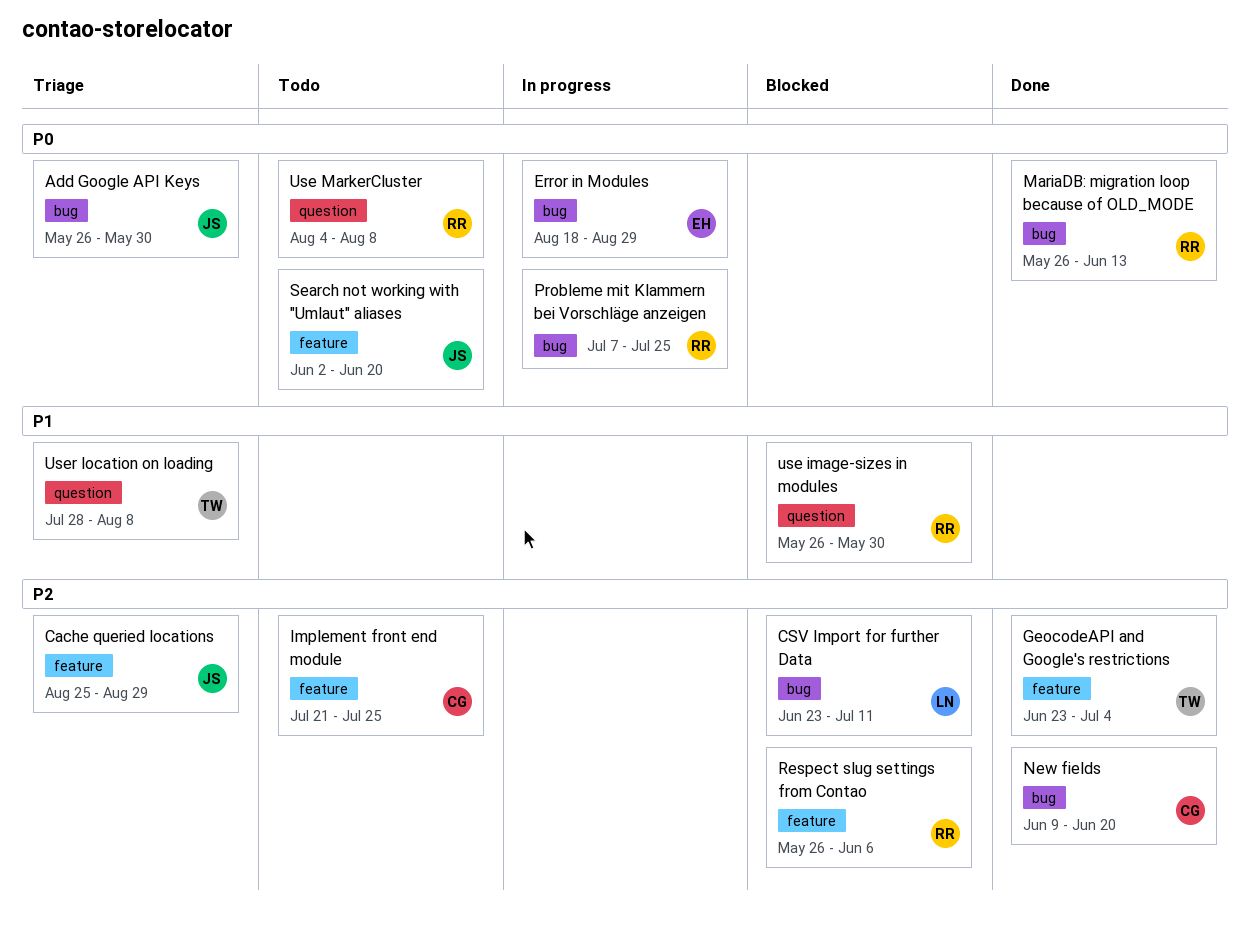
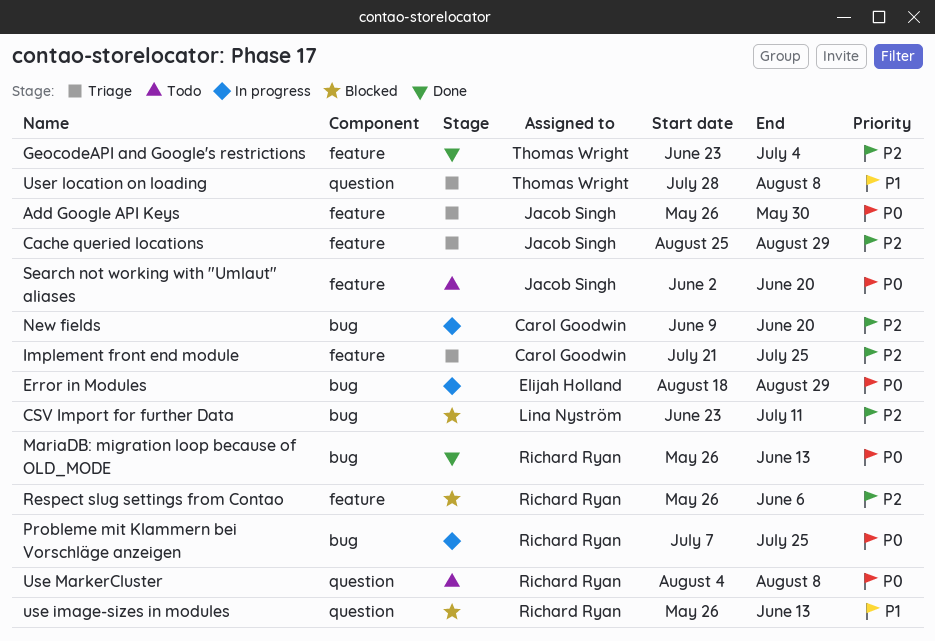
Add Google API Keys, label: bug -> feature
Implement front end module, status: Todo -> Triage
New fields, status: Done -> In progress
use image-sizes in modules, due: May 30 -> Jun 13

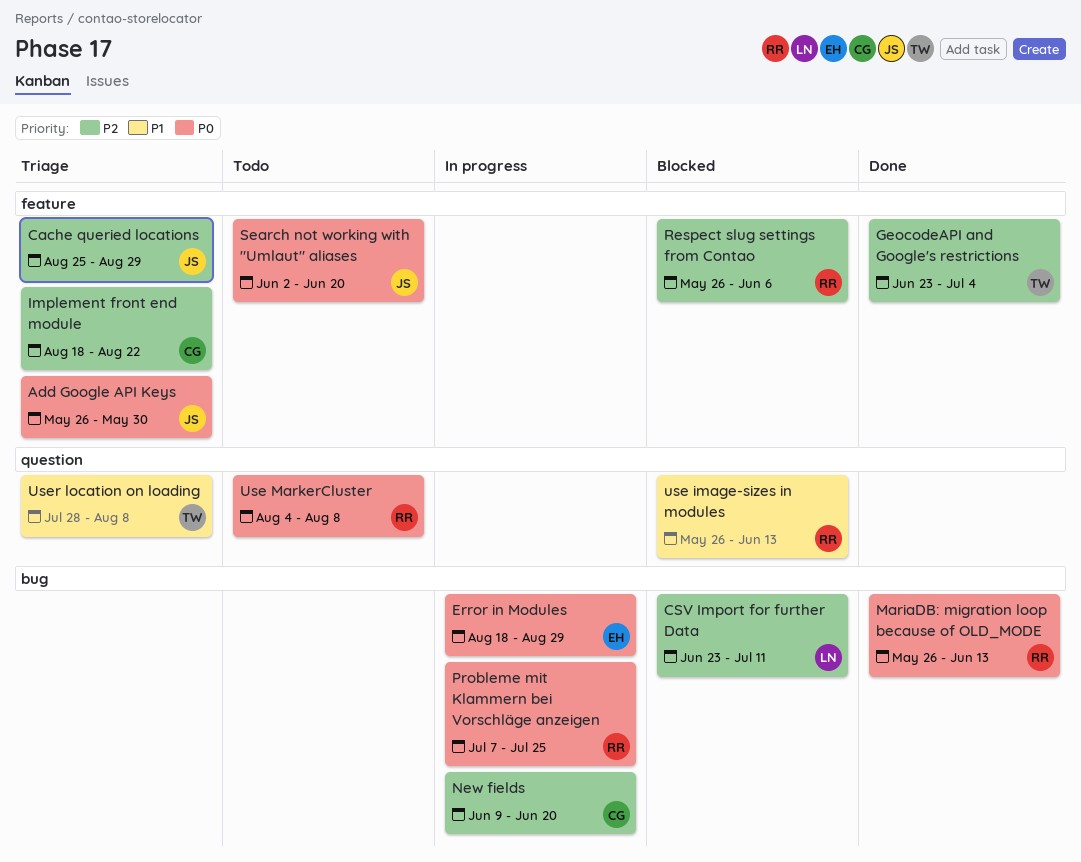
Implement front end module, start: Jul 21 -> Aug 18
Implement front end module, due: Jul 25 -> Aug 22

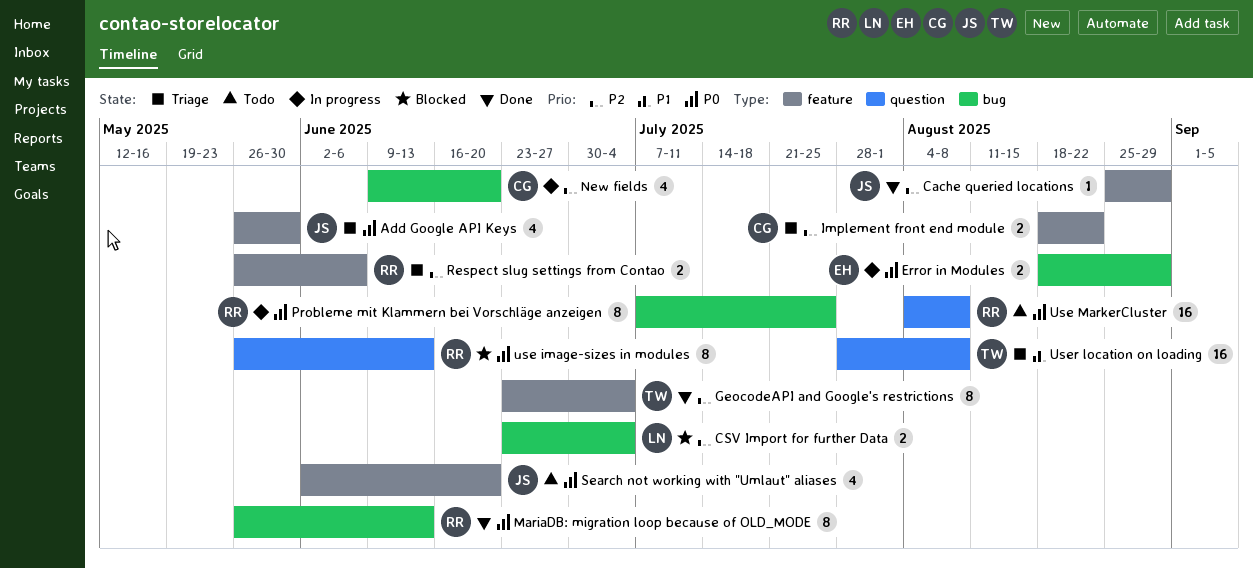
Cache queried locations, status: Triage -> Done
CSV Import for further Data, due: Jul 11 -> Jul 4
Respect slug settings from Contao, status: Blocked -> Triage
use image-sizes in modules, priority: P1 -> P0

